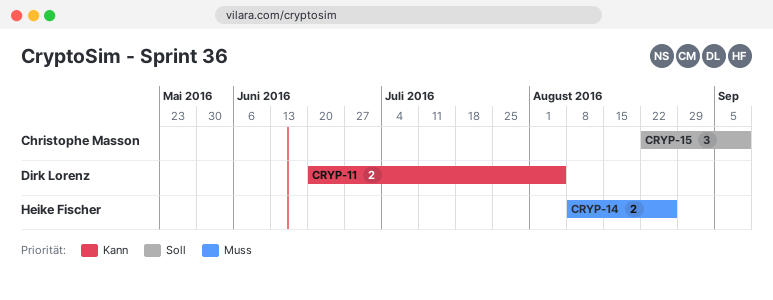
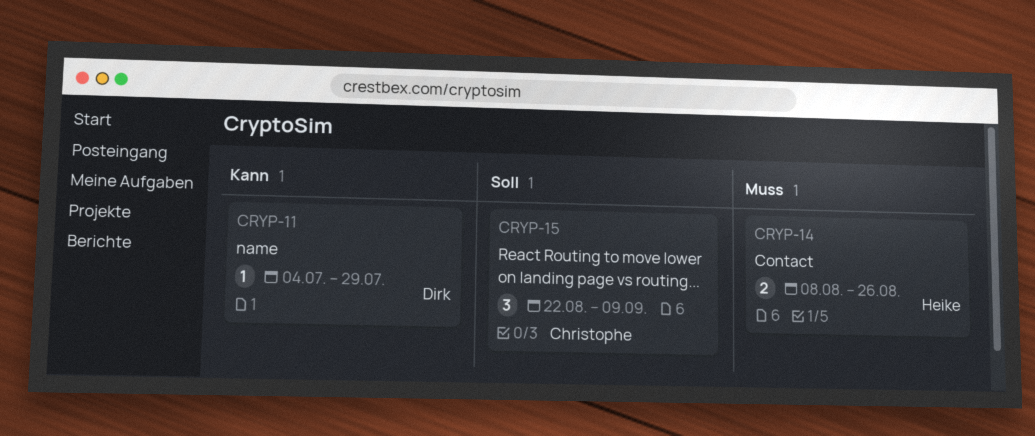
CRYP-11, estimate: 2 -> 1
CRYP-11, start: Jun 20 -> Jul 4
CRYP-11, due: Aug 5 -> Jul 29

